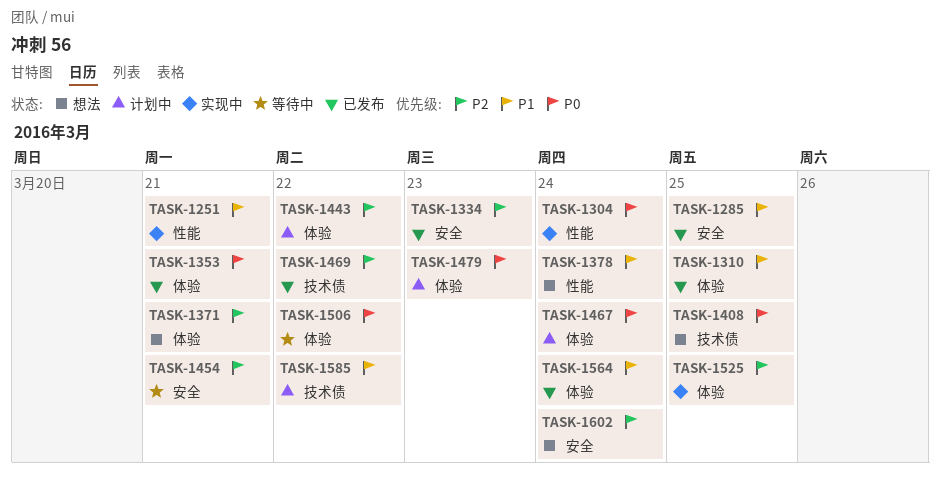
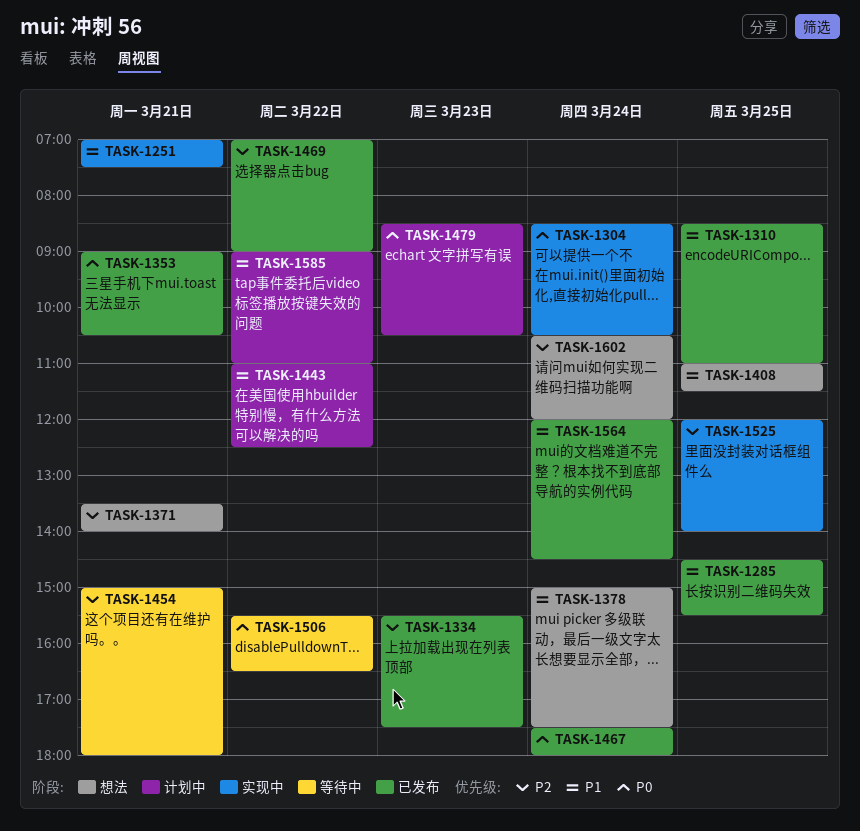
TASK-1408, priority: P0 -> P1
TASK-1443, priority: P2 -> P1
TASK-1467, status: 计划中 -> 已发布

